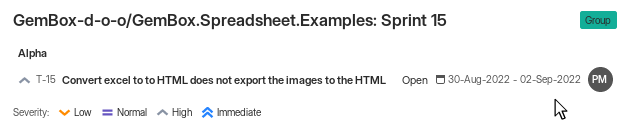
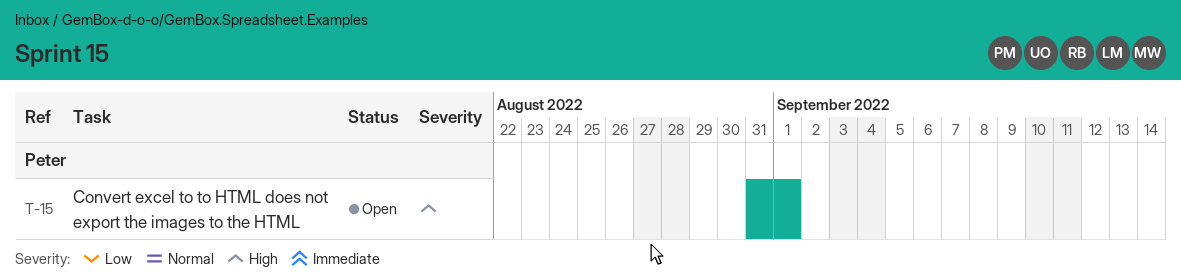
T-15, start: Aug 30 -> Aug 31
T-15, due: Sep 2 -> Sep 1

